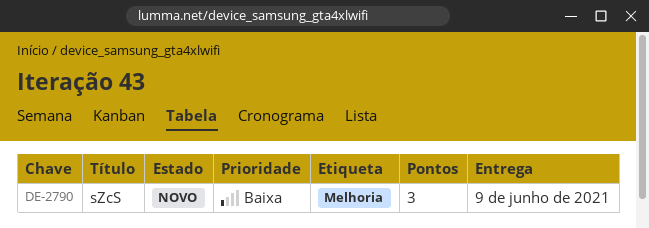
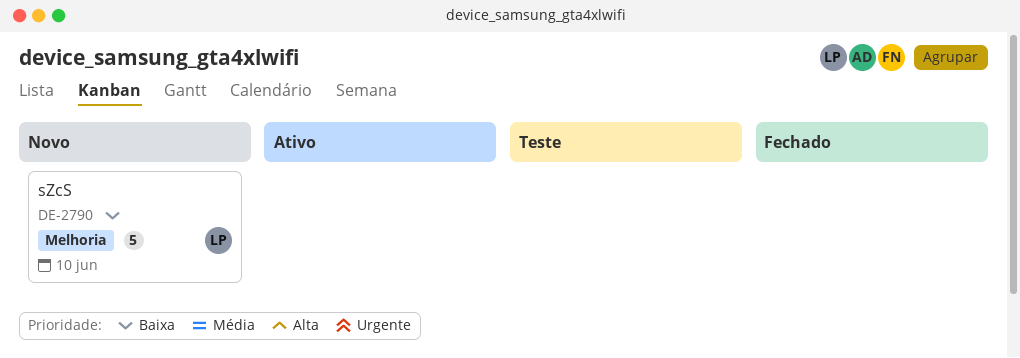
DE-2790, estimate: 3 -> 5
DE-2790, due: Jun 9 -> Jun 10

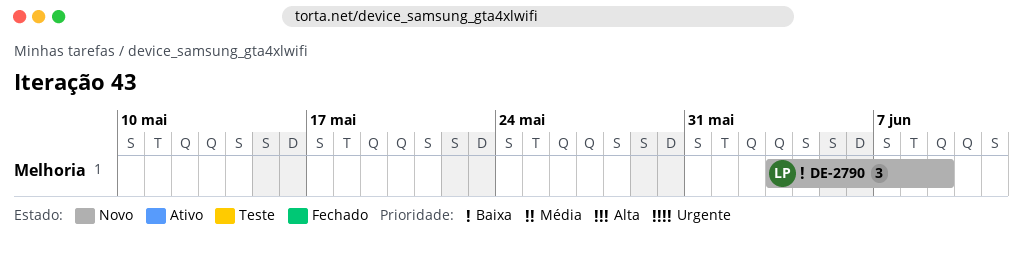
DE-2790, estimate: 5 -> 3
DE-2790, due: Jun 10 -> Jun 9

